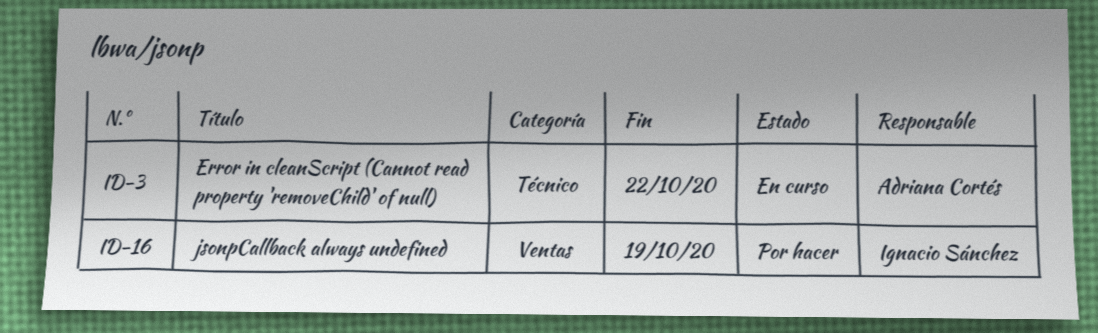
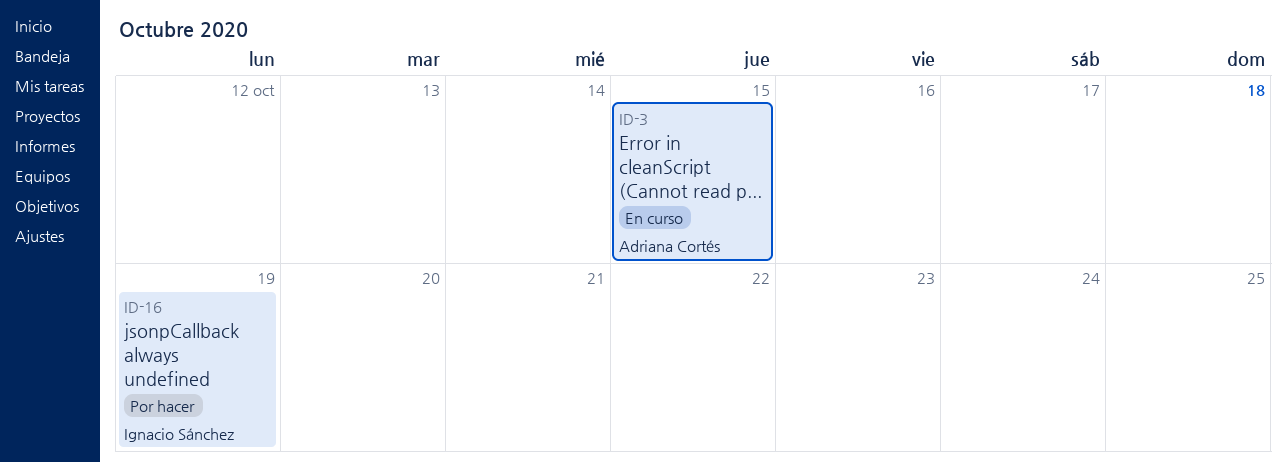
ID-3, due: Oct 22 -> Oct 15

